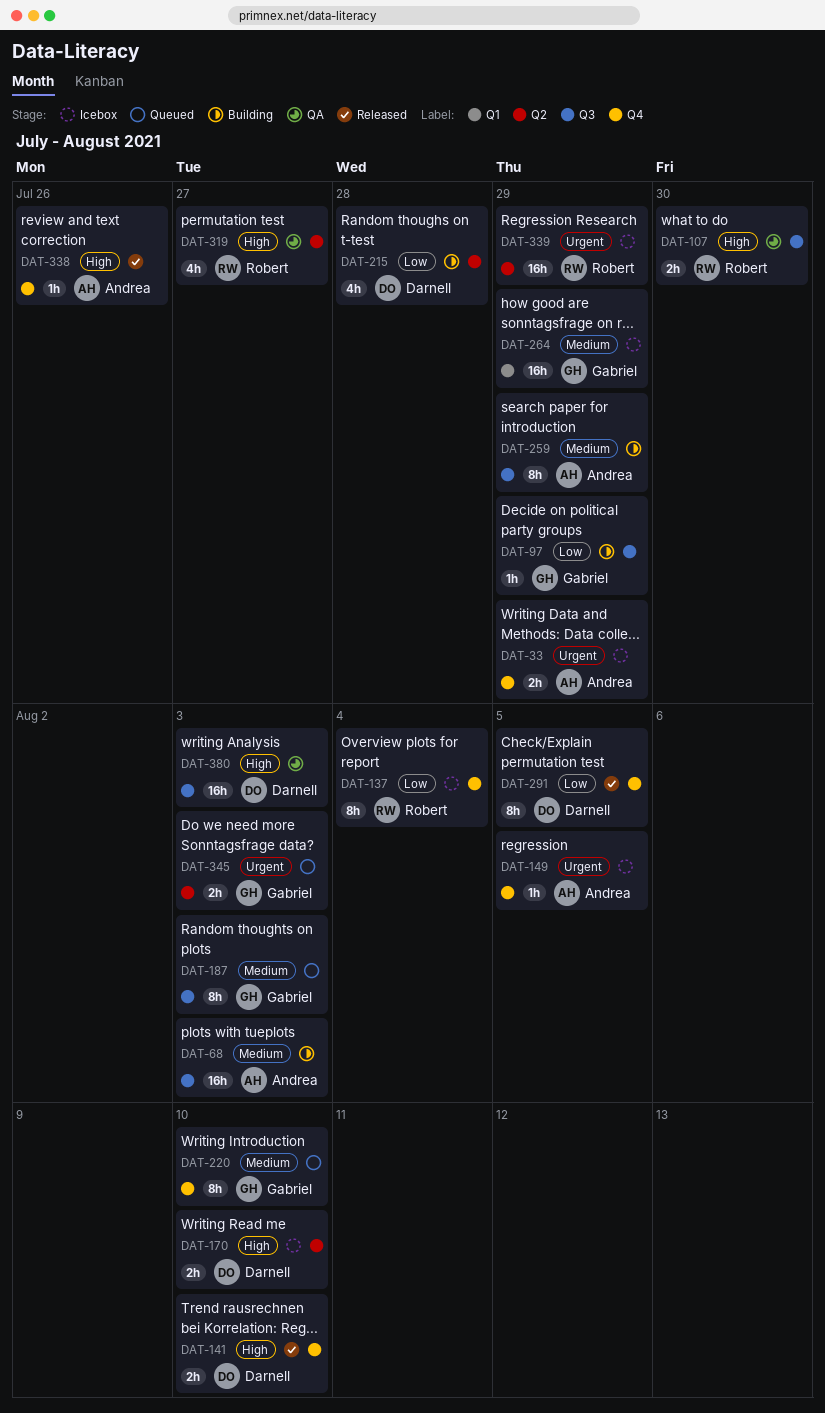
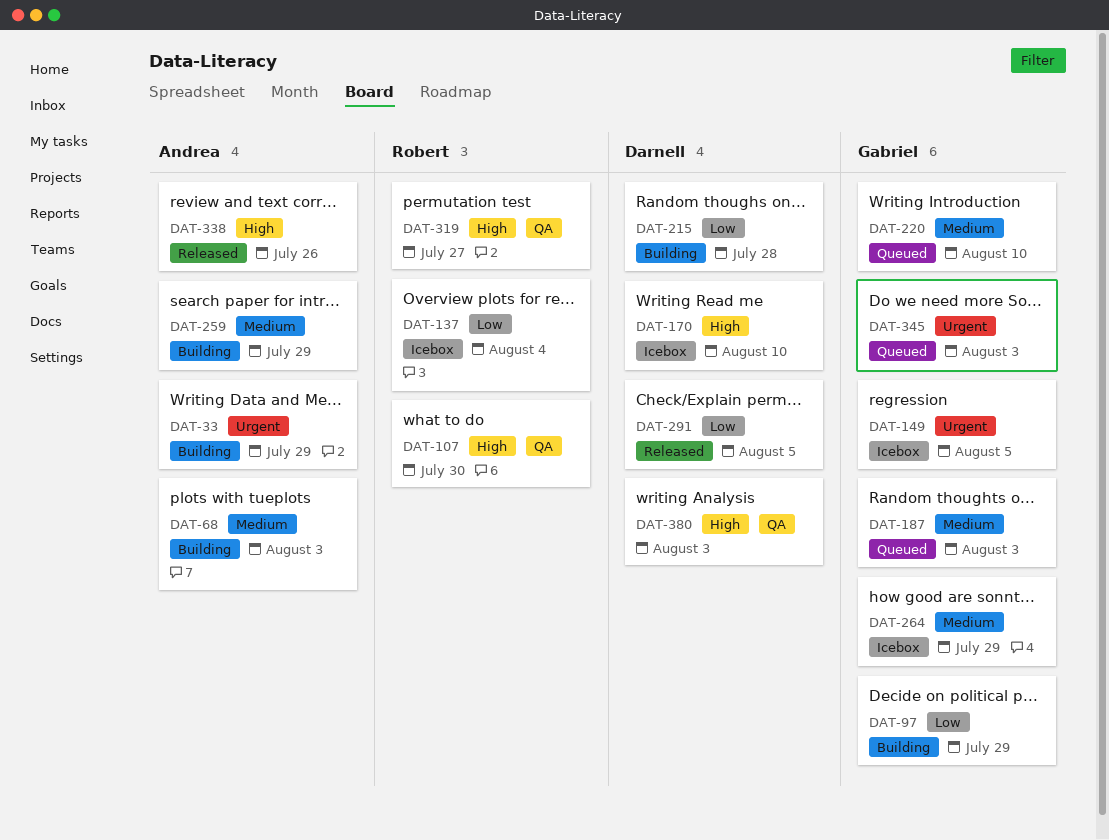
DAT-33, status: Icebox -> Building
DAT-141: present -> none
DAT-149, owner: Andrea -> Gabriel
DAT-339: present -> none

